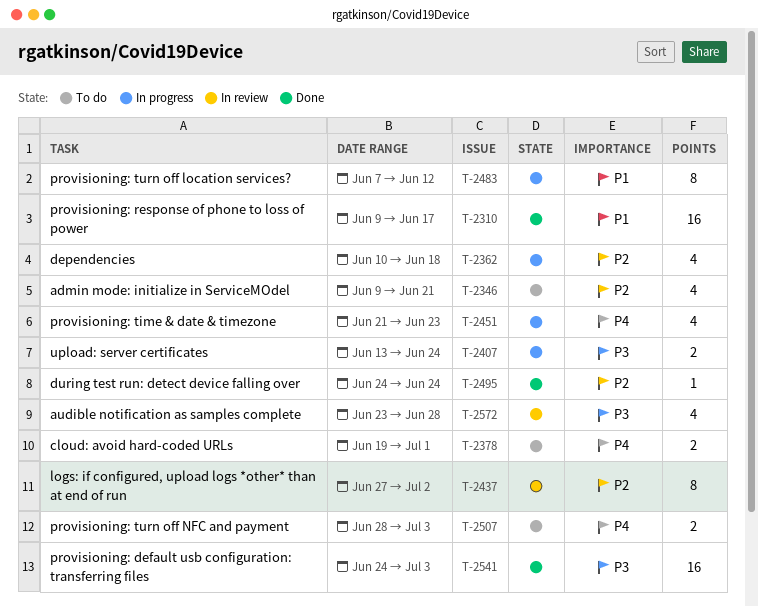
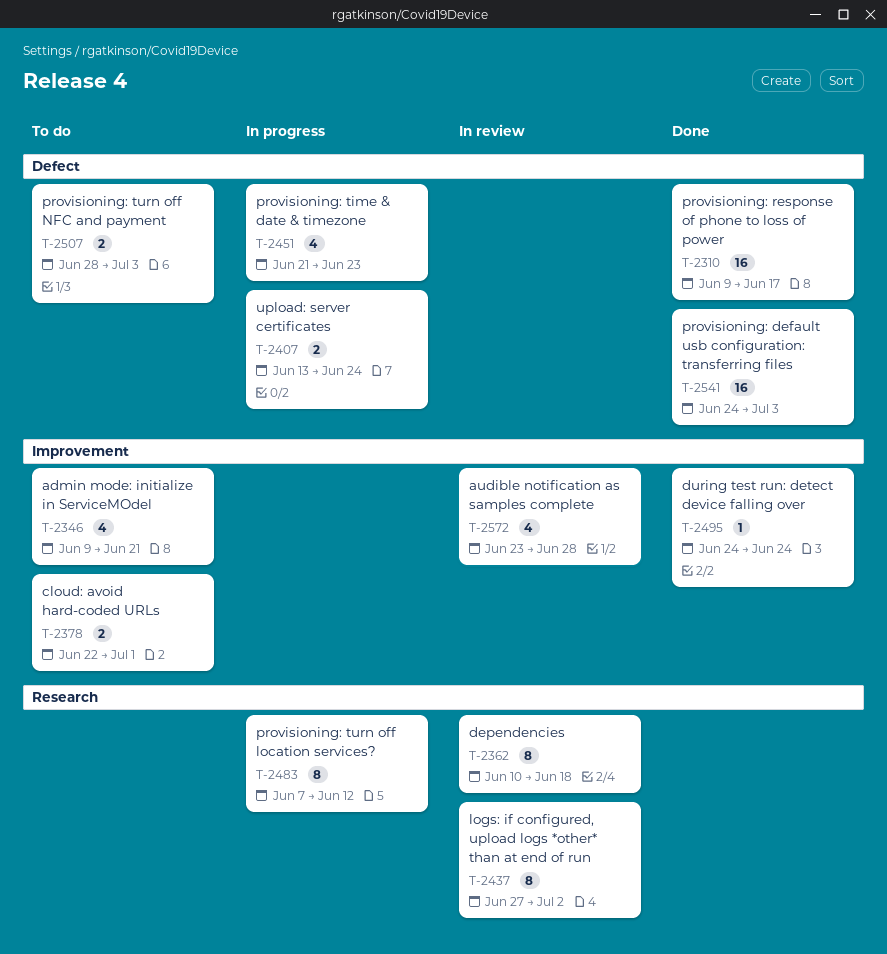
T-2362, status: In progress -> In review
T-2362, estimate: 4 -> 8
T-2378, start: Jun 19 -> Jun 22

